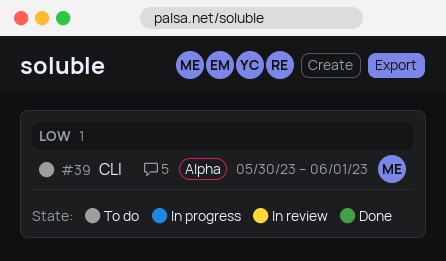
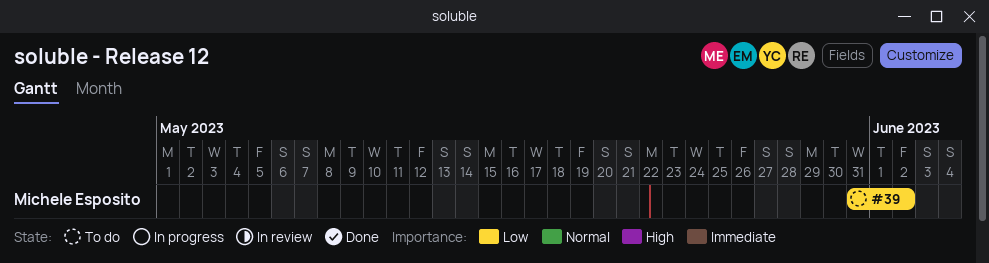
#39, start: May 30 -> May 31
#39, due: Jun 1 -> Jun 2

